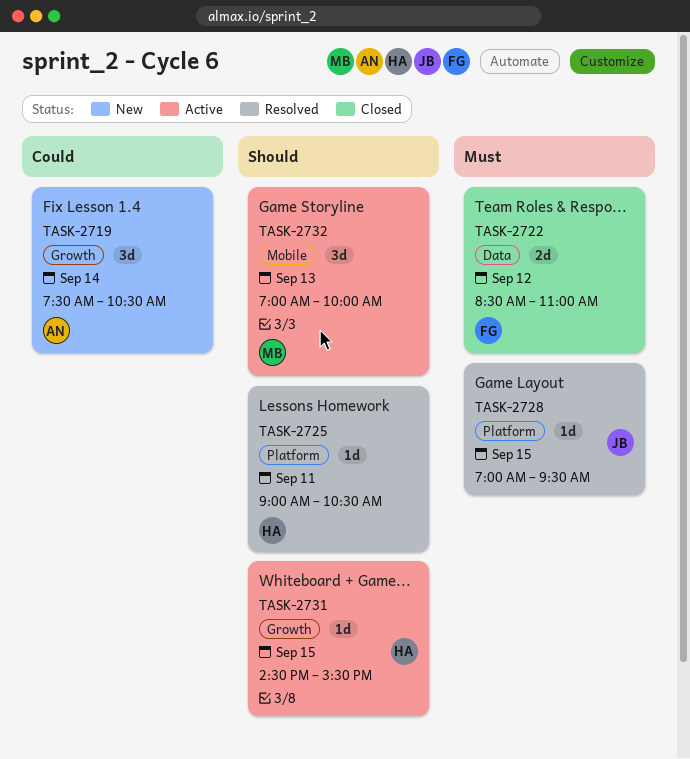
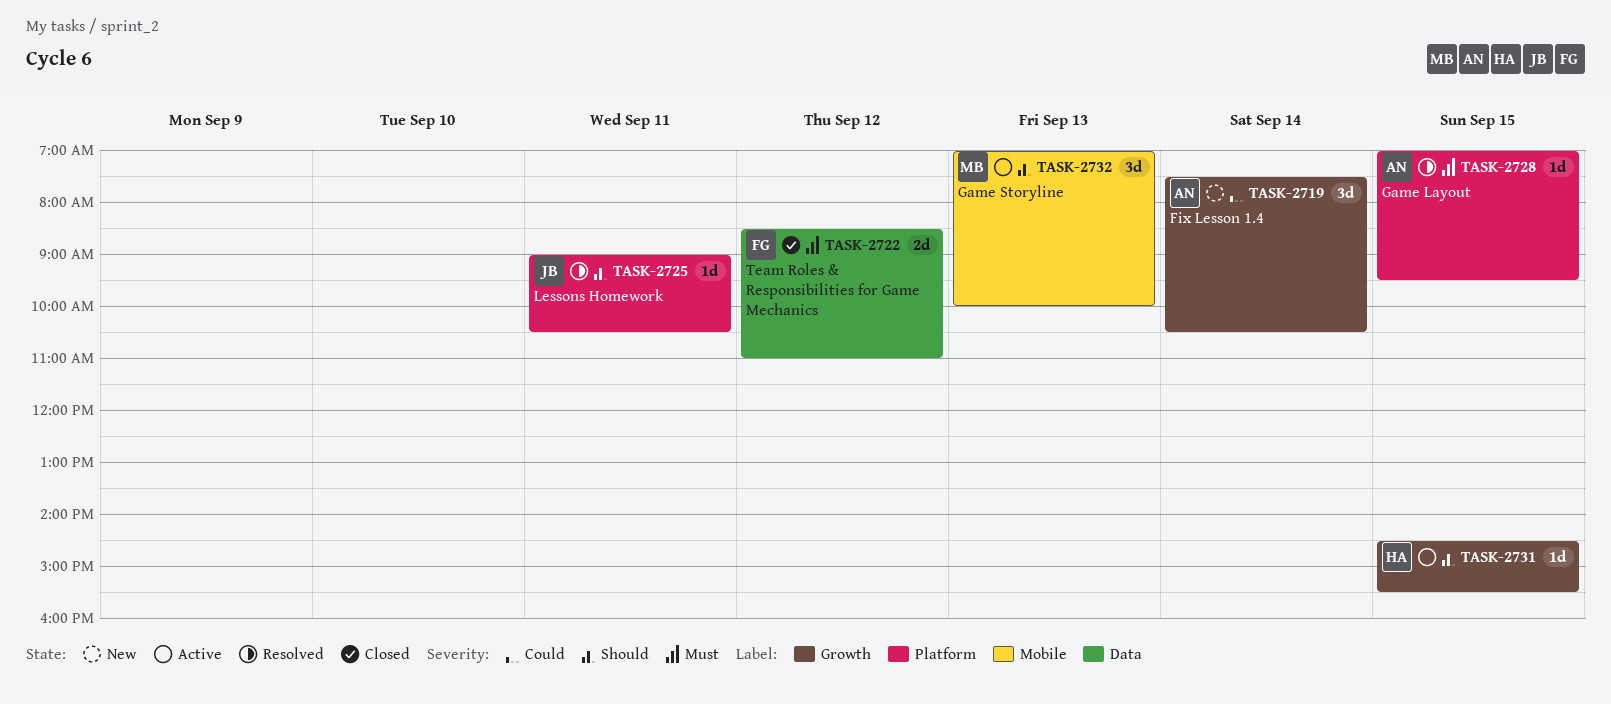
TASK-2725, owner: HA -> JB
TASK-2728, owner: JB -> AN

